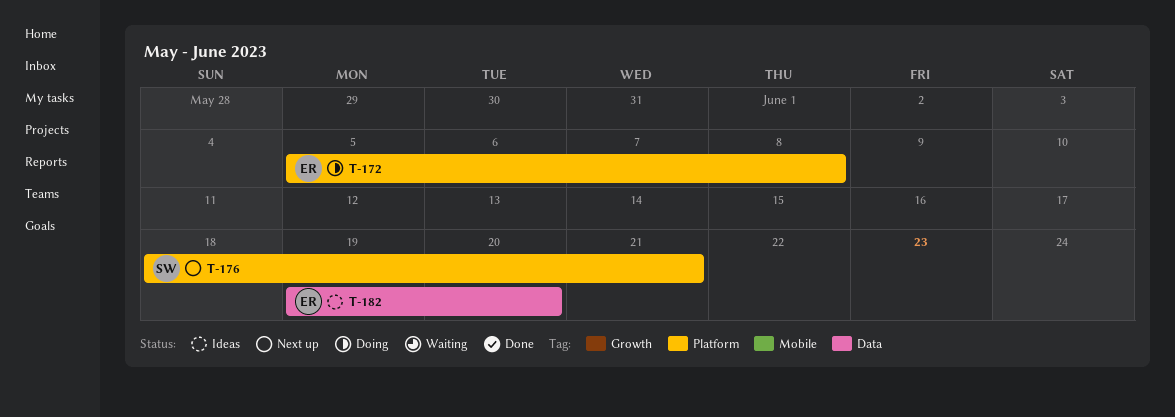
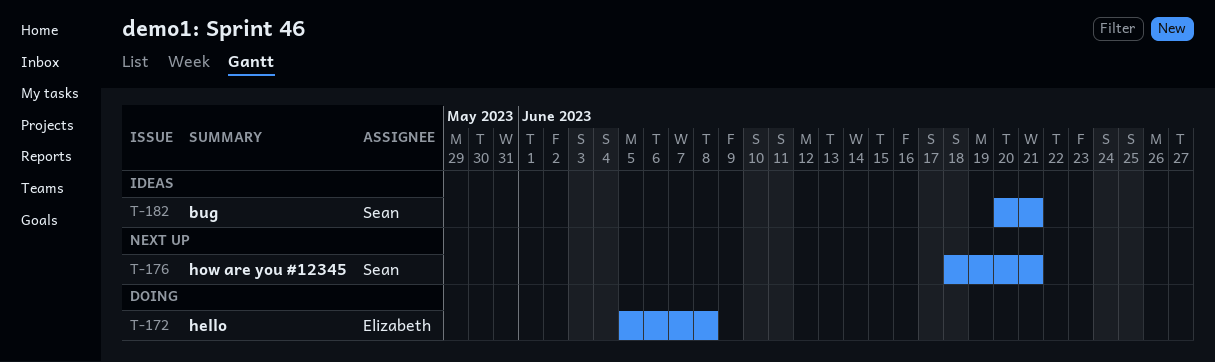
T-182, owner: Elizabeth -> Sean
T-182, start: Jun 19 -> Jun 20
T-182, due: Jun 20 -> Jun 21

